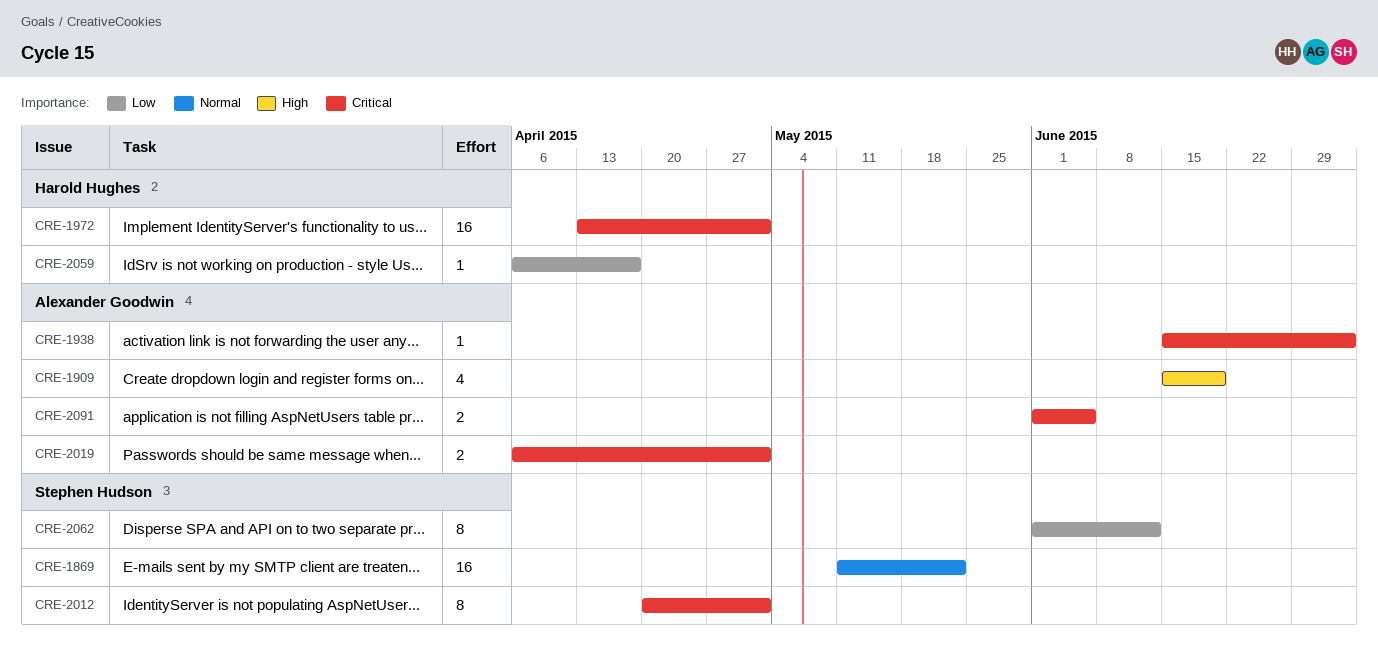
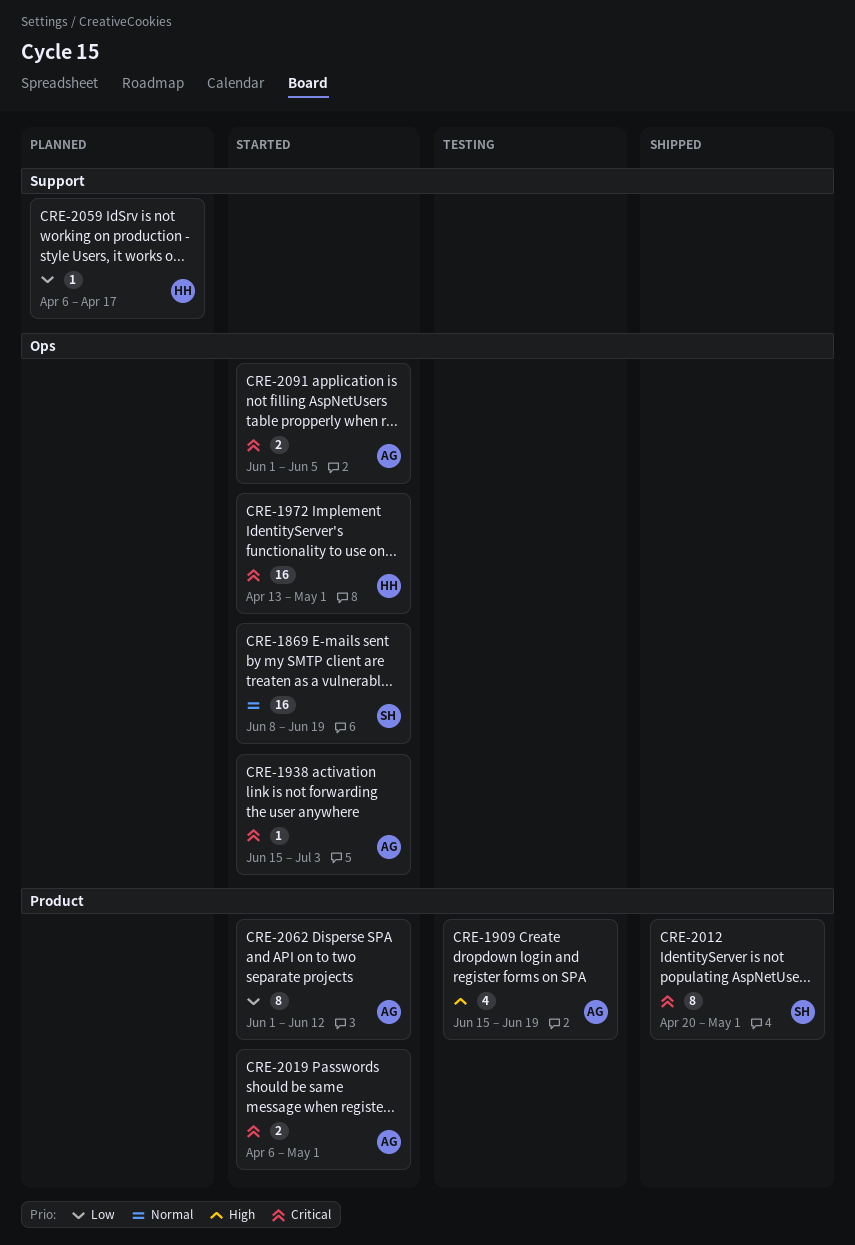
CRE-1869, start: May 11 -> Jun 8
CRE-1869, due: May 22 -> Jun 19
CRE-2062, owner: Stephen Hudson -> Alexander Goodwin

